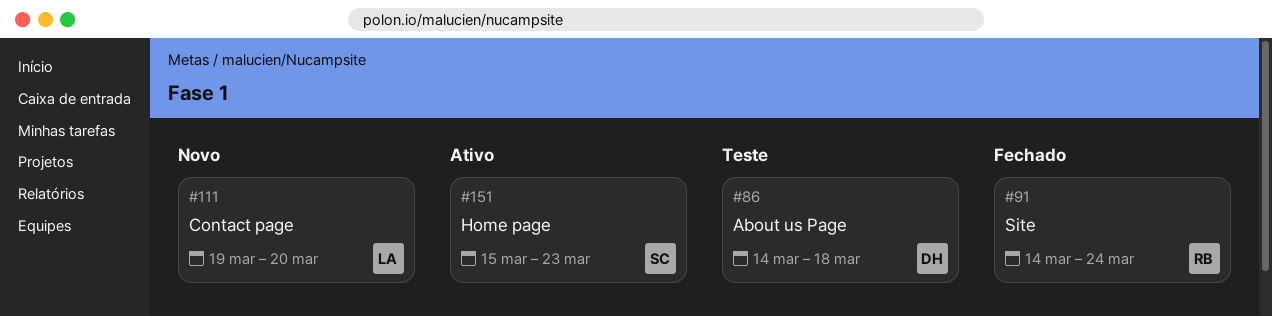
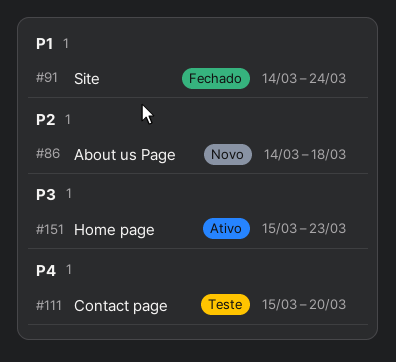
#86, status: Teste -> Novo
#111, status: Novo -> Teste
#111, start: Mar 19 -> Mar 15

